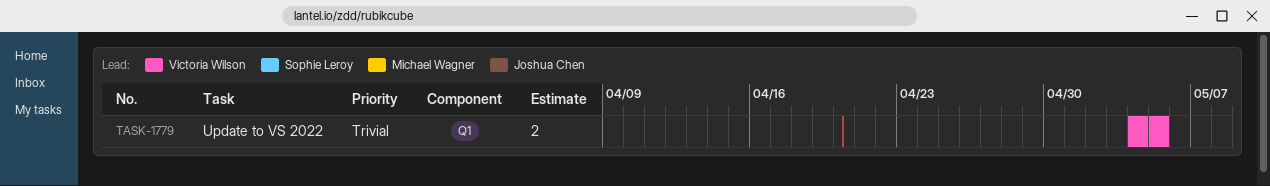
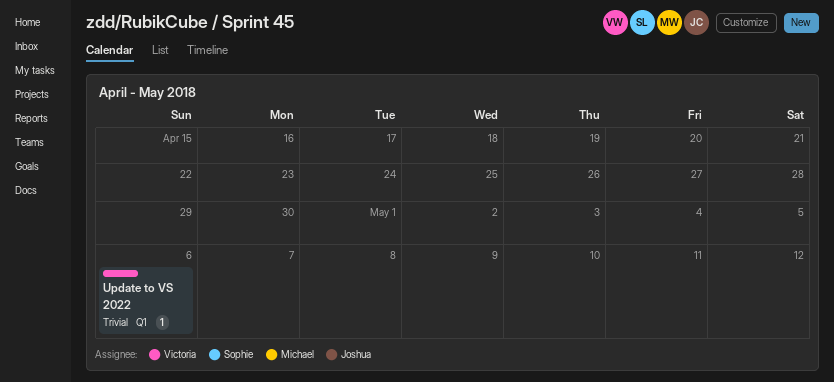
Update to VS 2022, estimate: 2 -> 1
Update to VS 2022, due: May 5 -> May 6

